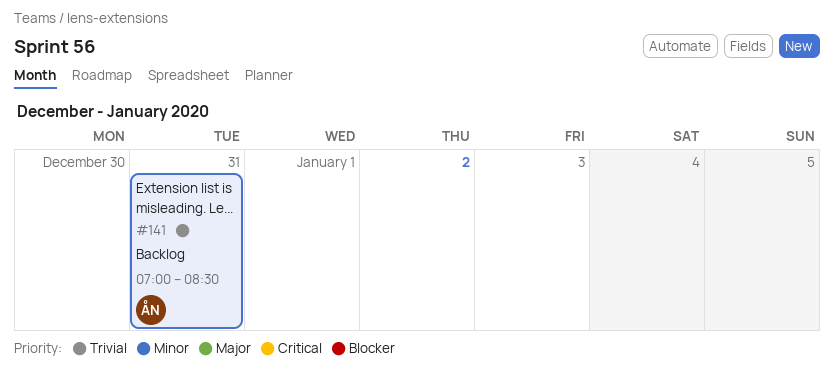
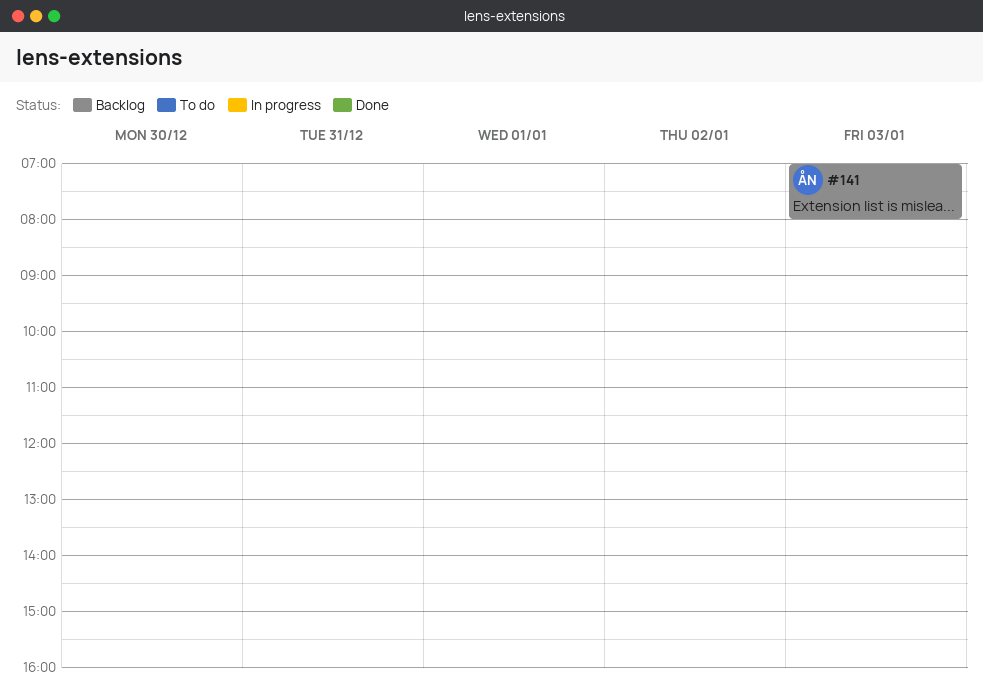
#141, day: Dec 31 -> Jan 3
#141, ends: 08:30 -> 08:00

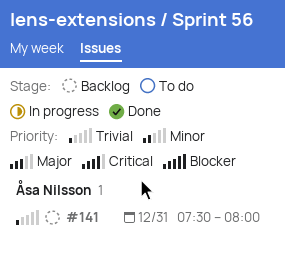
#141, day: Jan 3 -> Dec 31
#141, begins: 07:00 -> 07:30

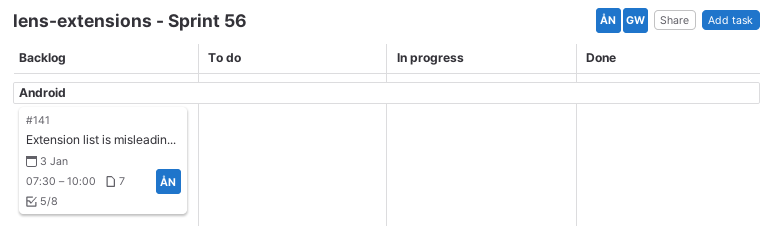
#141, day: Dec 31 -> Jan 3
#141, ends: 08:00 -> 10:00

